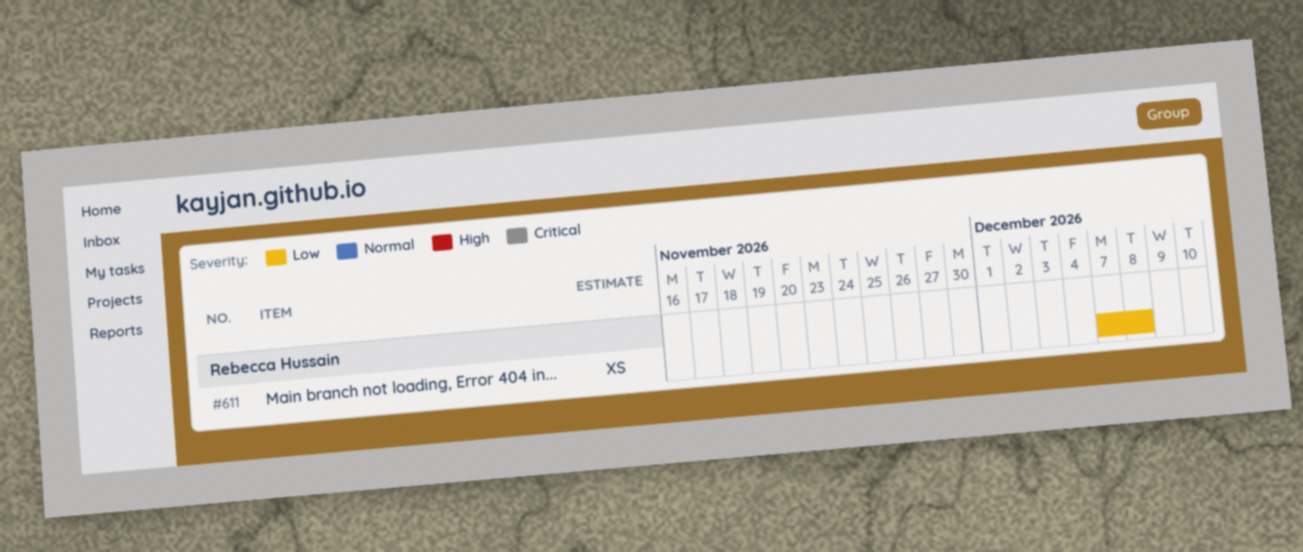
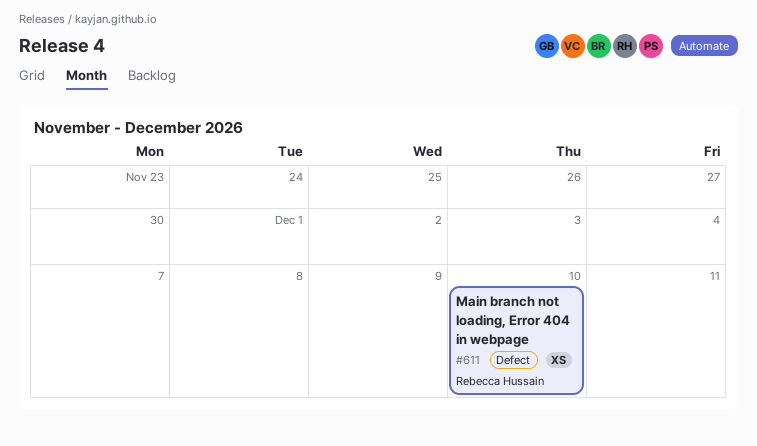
#611, due: Dec 8 -> Dec 10

